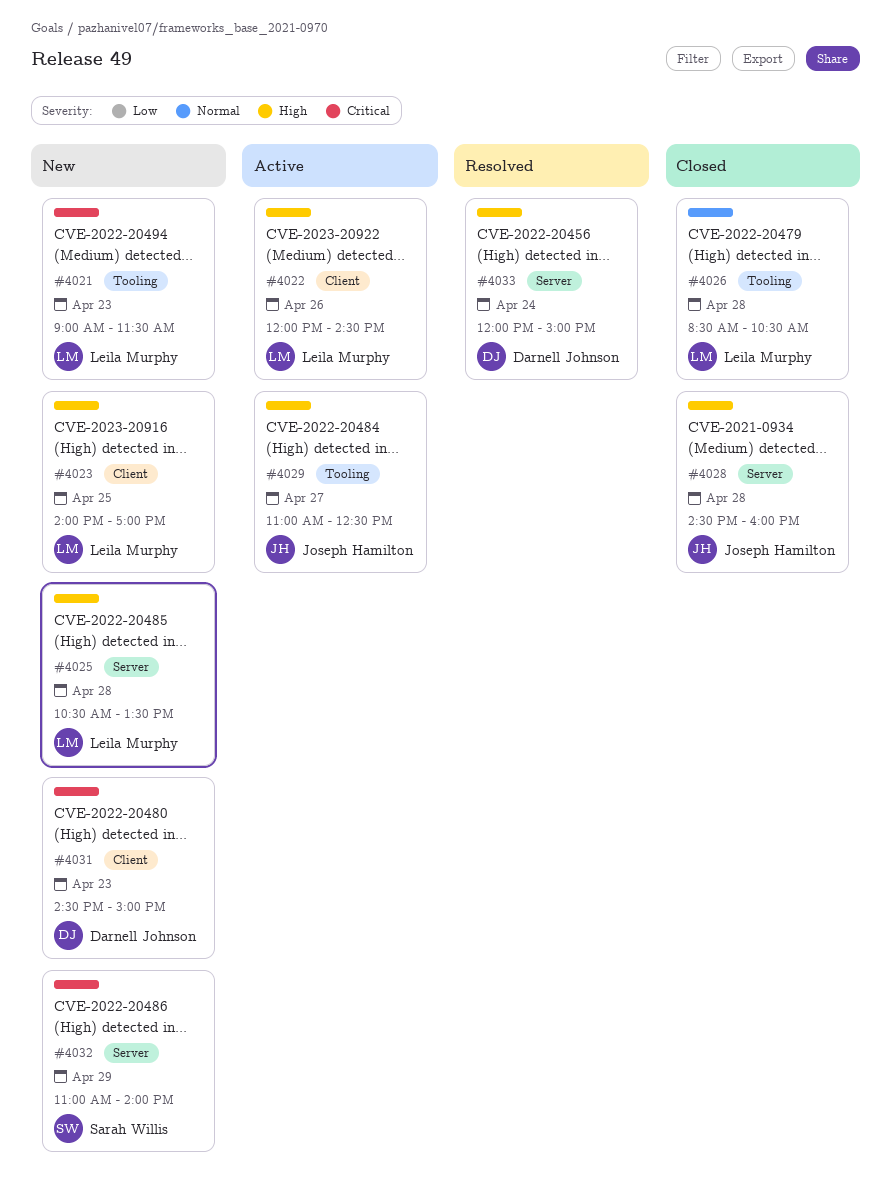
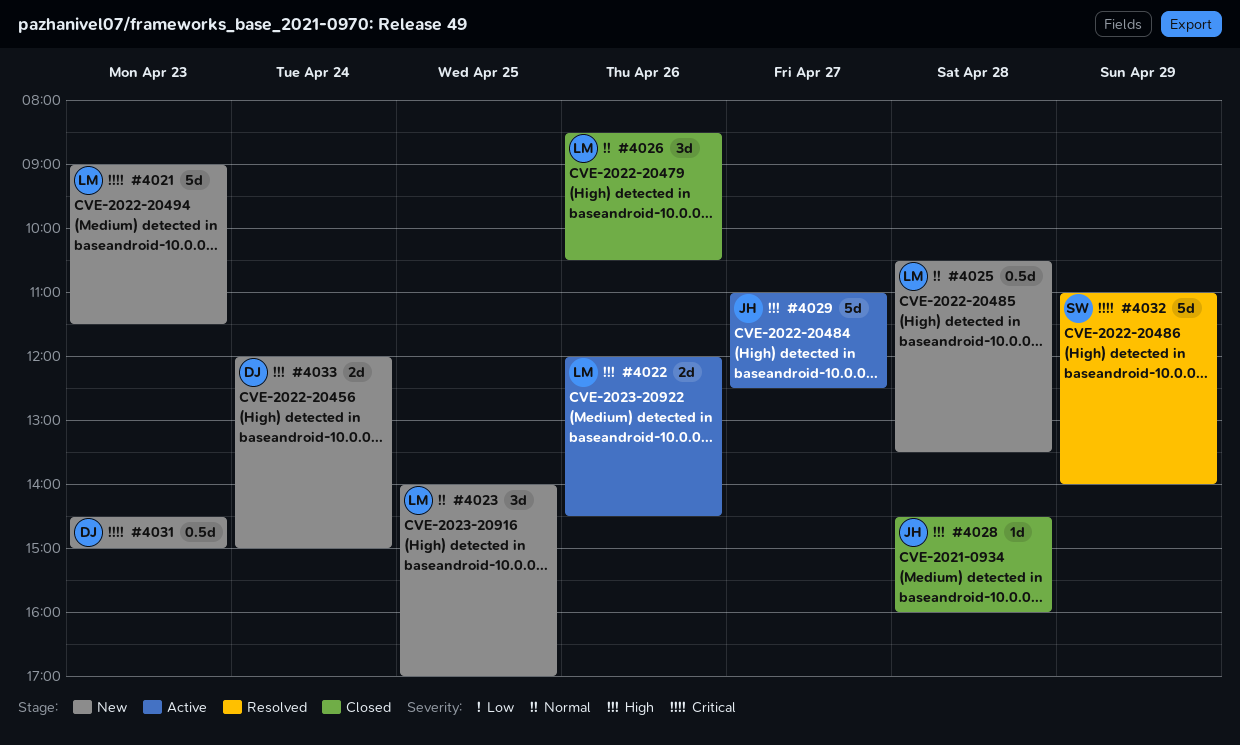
#4023, priority: High -> Normal
#4025, priority: High -> Normal
#4026, day: Apr 28 -> Apr 26
#4032, status: New -> Resolved
#4033, status: Resolved -> New

